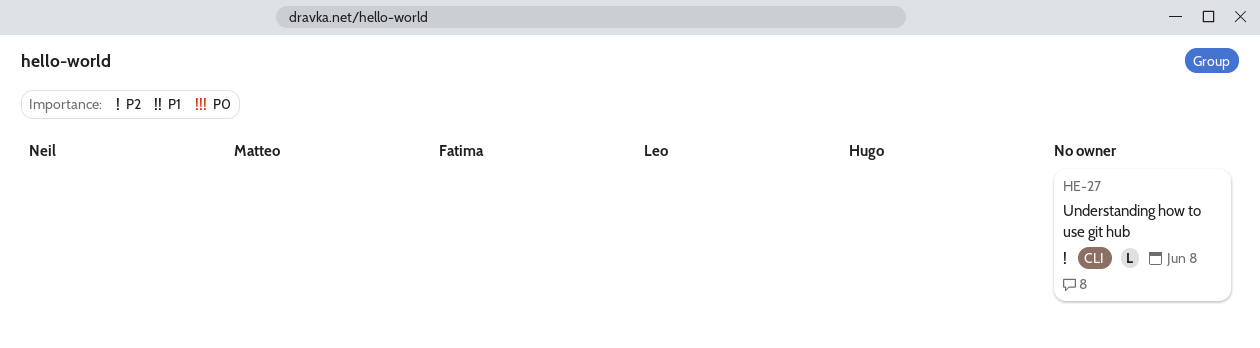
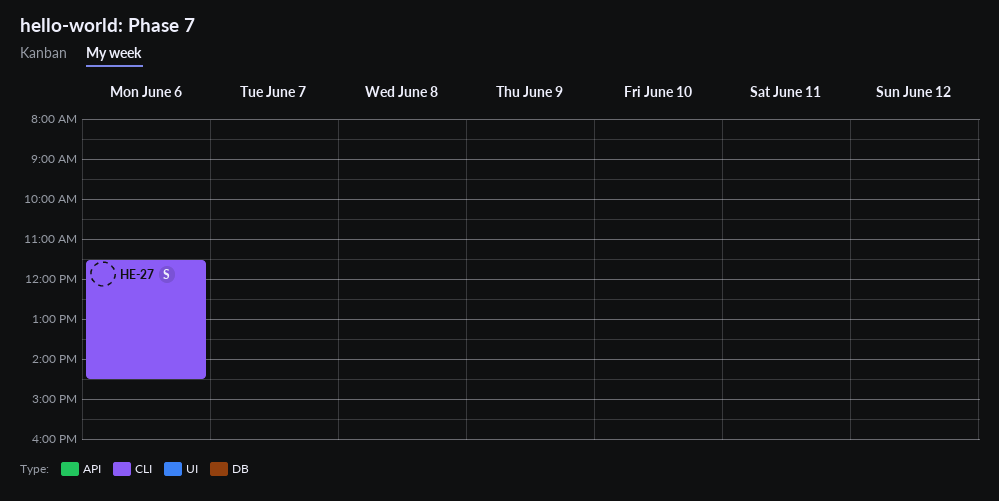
HE-27, estimate: L -> S
HE-27, day: Jun 8 -> Jun 6

